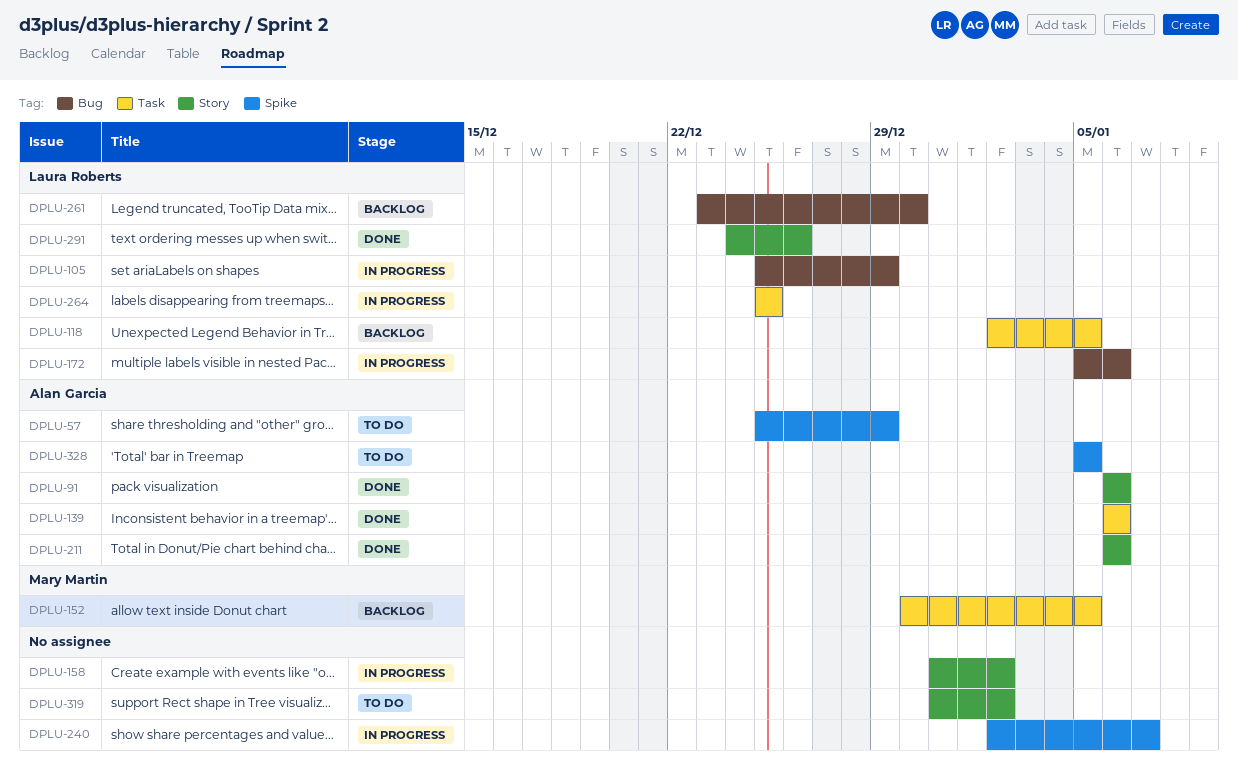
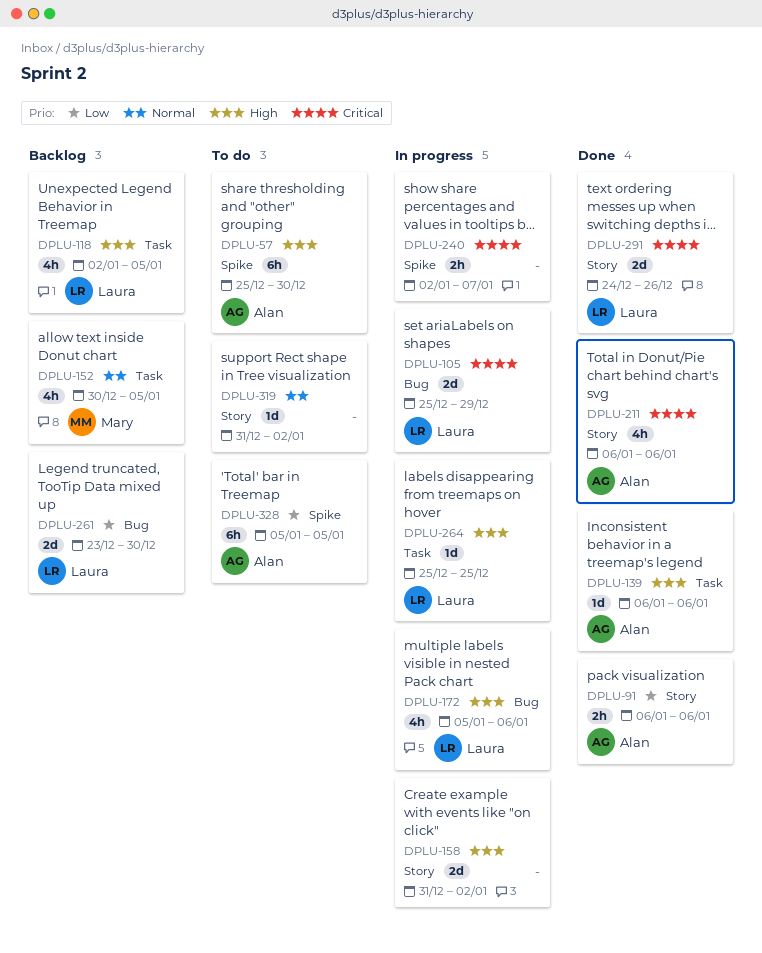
DPLU-57, due: Dec 29 -> Dec 30

